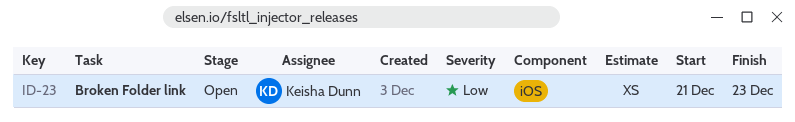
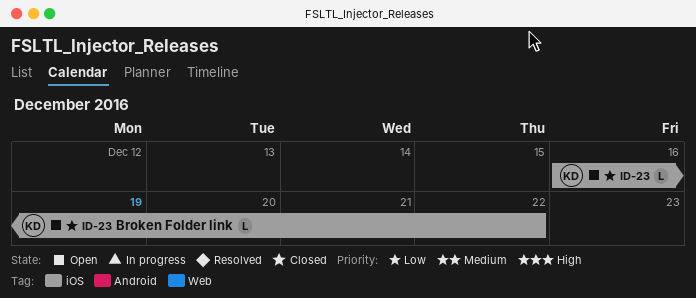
ID-23, estimate: XS -> L
ID-23, start: Dec 21 -> Dec 16
ID-23, due: Dec 23 -> Dec 22

